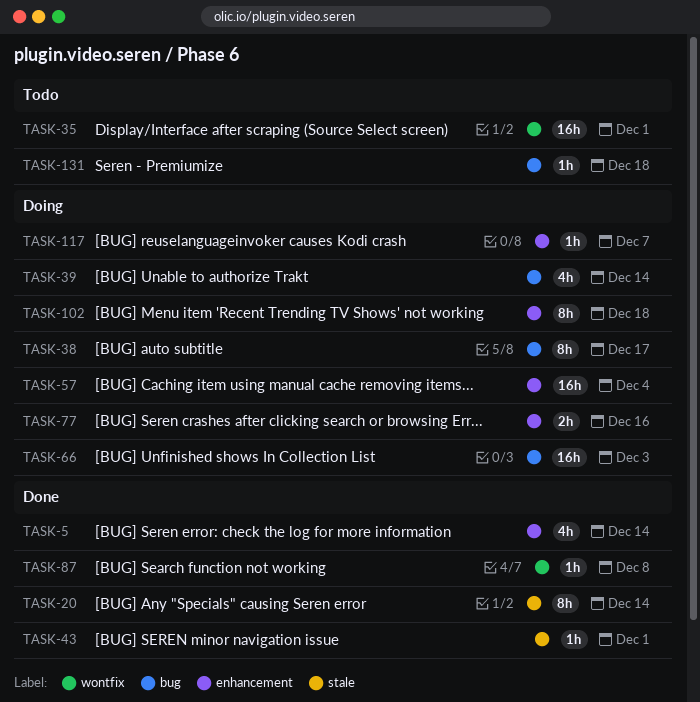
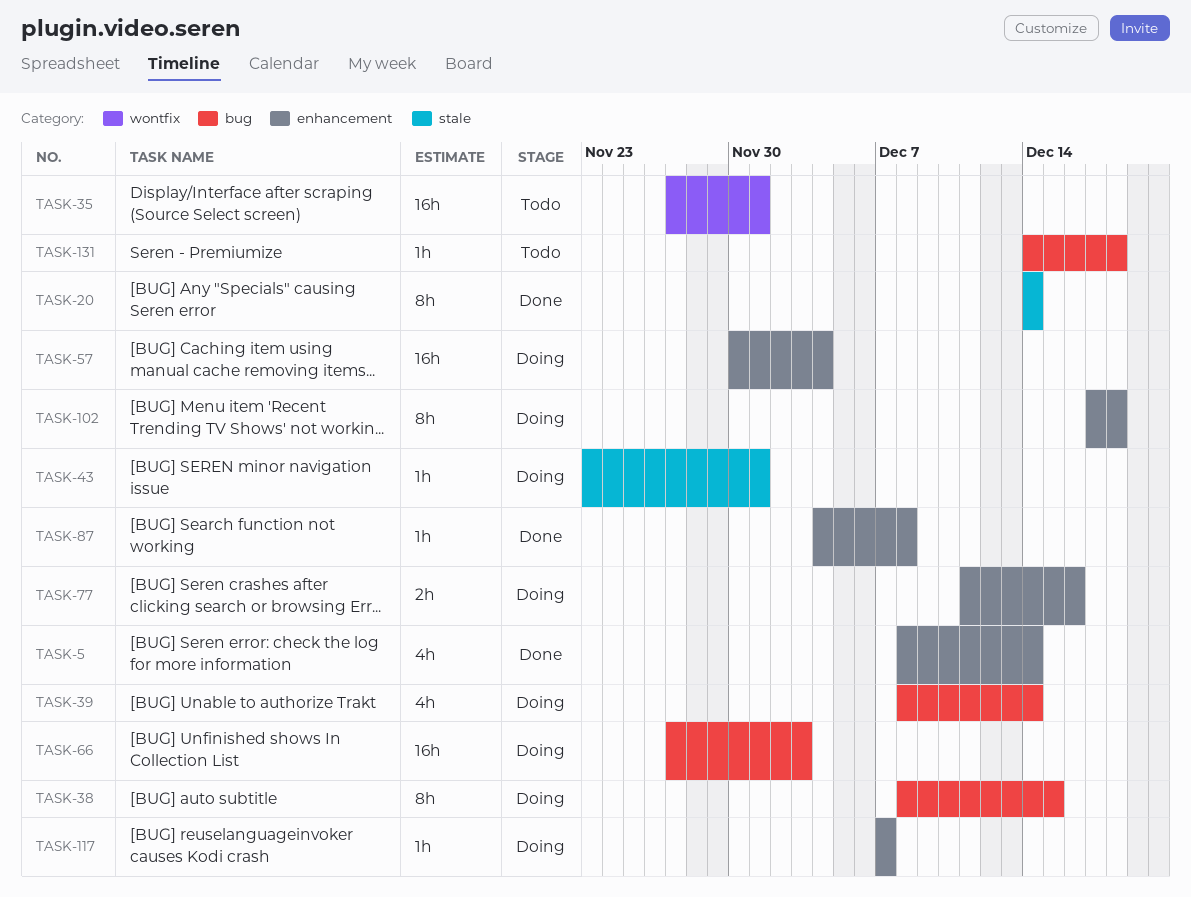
TASK-38, due: Dec 17 -> Dec 15
TASK-43, status: Done -> Doing
TASK-87, label: wontfix -> enhancement

